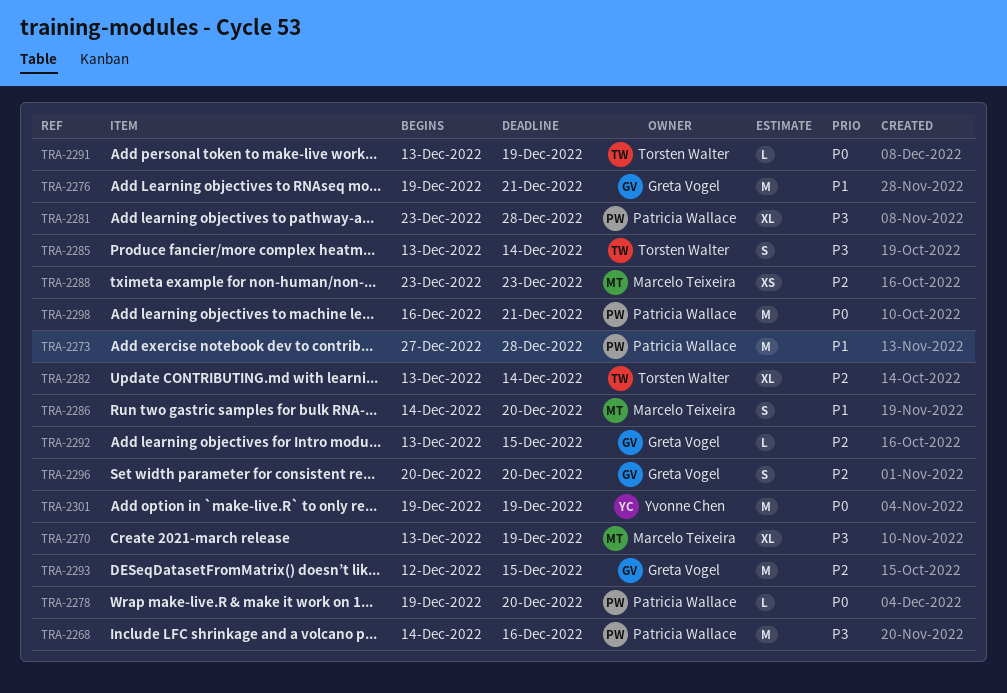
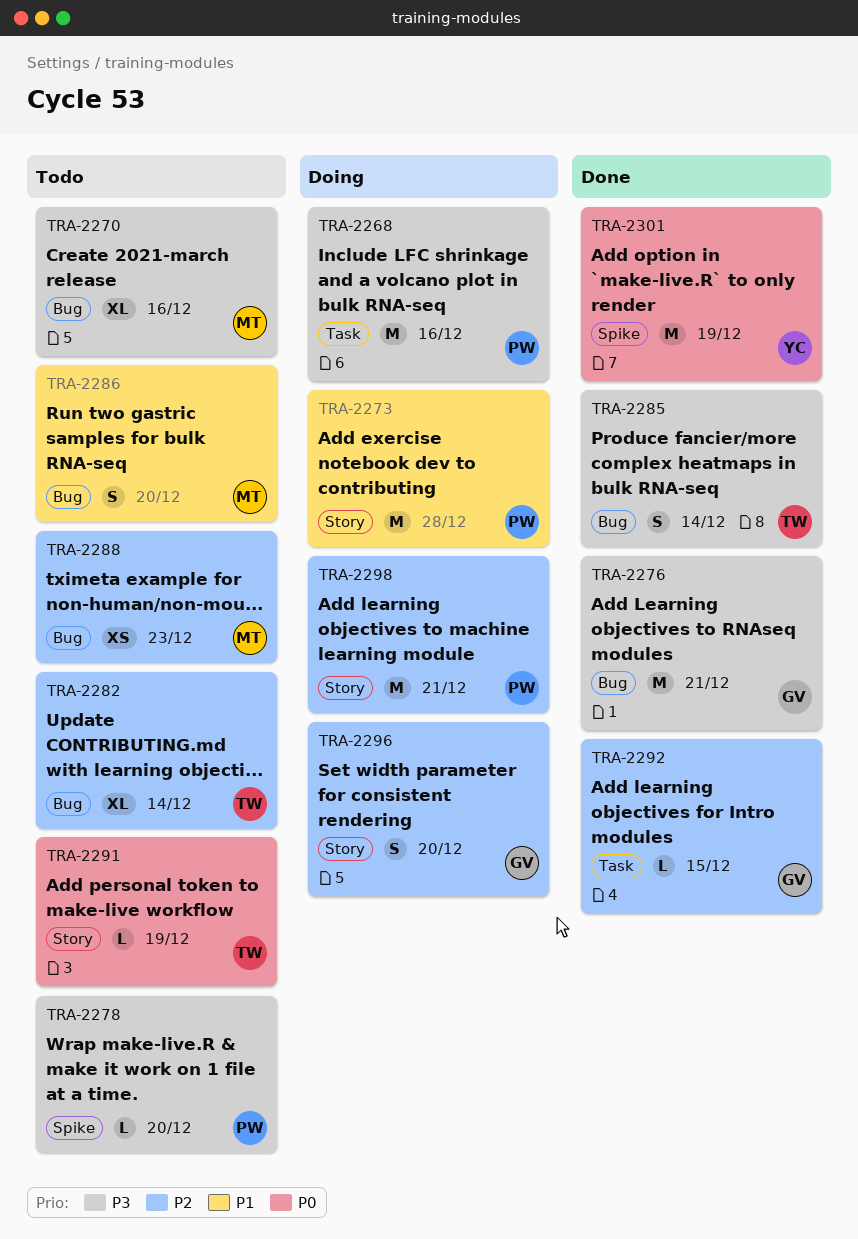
TRA-2270, due: Dec 19 -> Dec 16
TRA-2276, priority: P1 -> P3
TRA-2278, priority: P0 -> P3
TRA-2281: present -> none
TRA-2293: present -> none
TRA-2298, priority: P0 -> P2

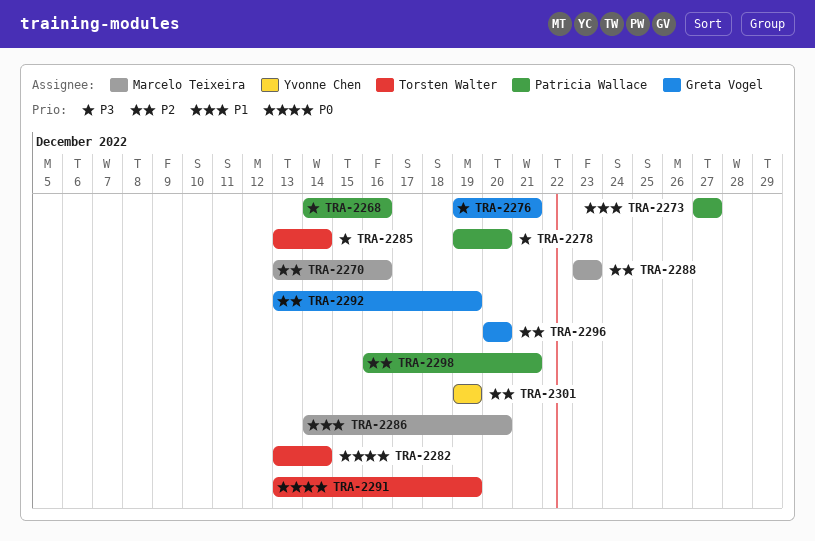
TRA-2270, priority: P3 -> P2
TRA-2273, due: Dec 28 -> Dec 27
TRA-2282, priority: P2 -> P0
TRA-2292, due: Dec 15 -> Dec 19
TRA-2301, priority: P0 -> P2

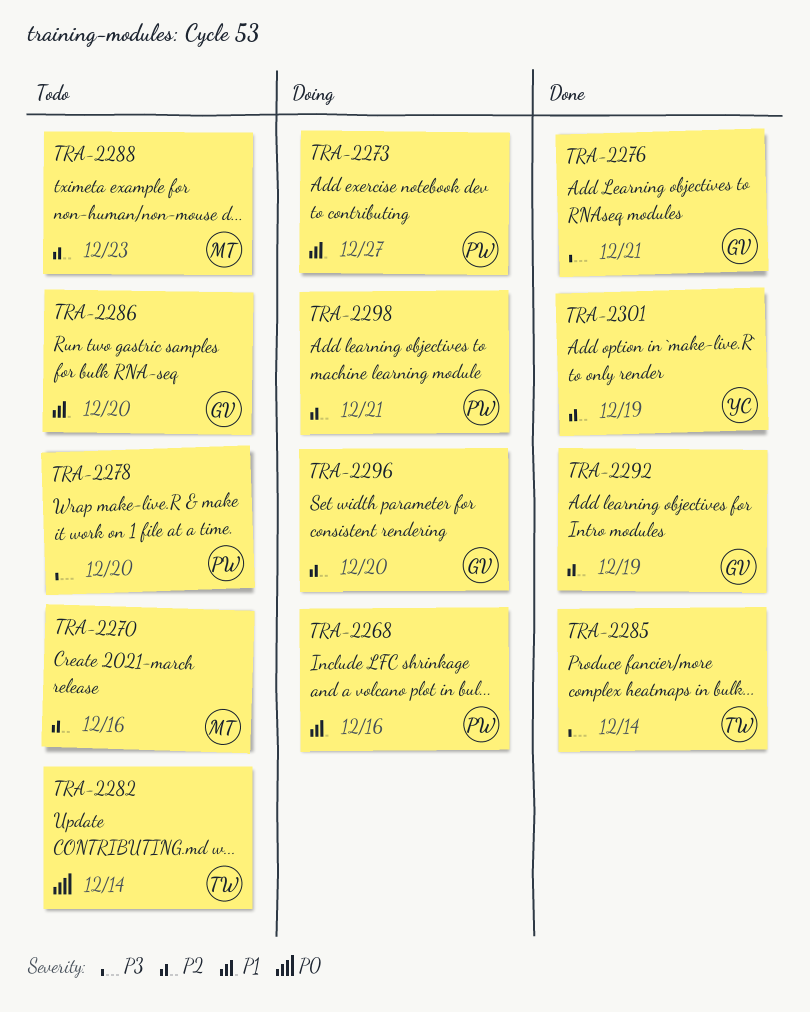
TRA-2268, priority: P3 -> P1
TRA-2286, owner: Marcelo Teixeira -> Greta Vogel
TRA-2291: present -> none

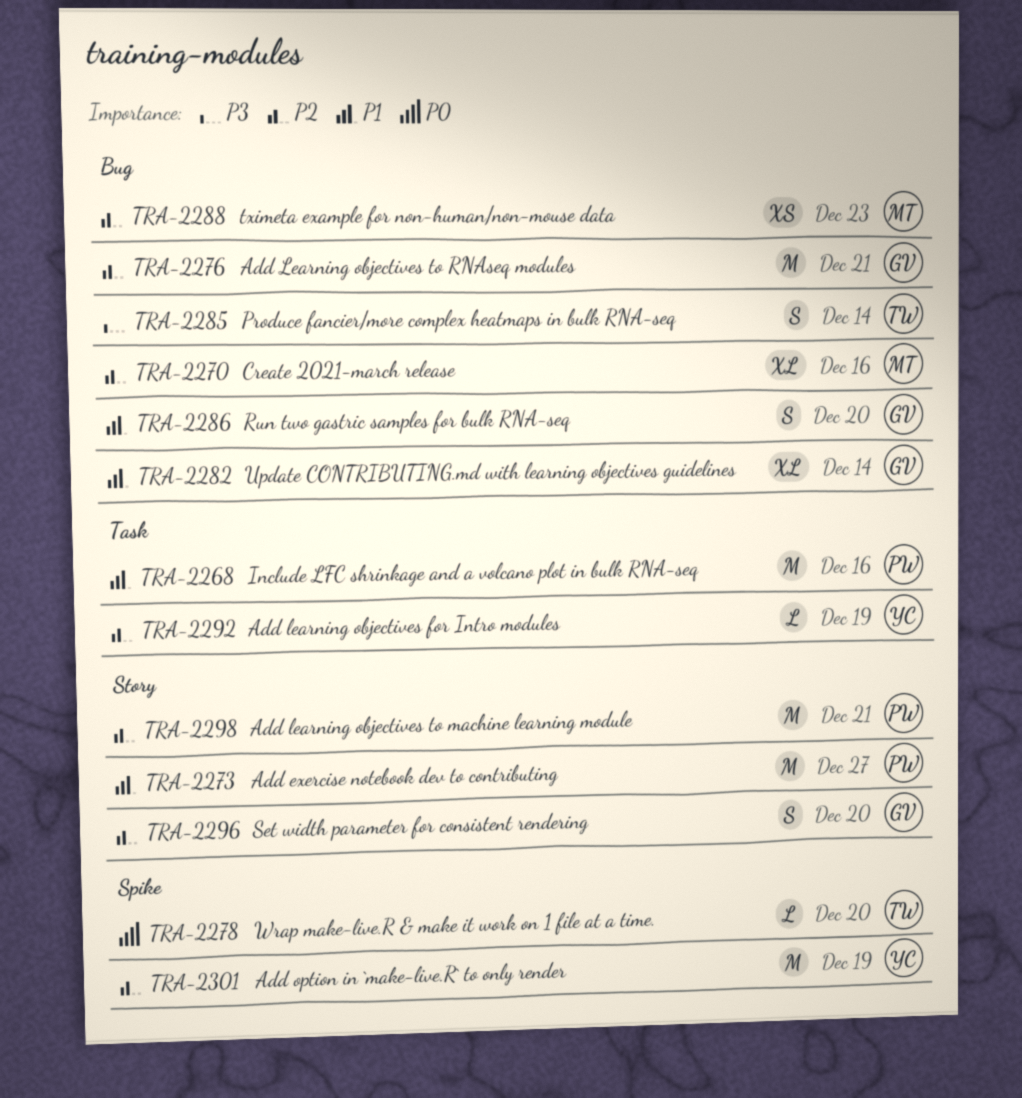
TRA-2276, priority: P3 -> P2
TRA-2278, owner: PW -> TW
TRA-2278, priority: P3 -> P0
TRA-2282, owner: TW -> GV
TRA-2282, priority: P0 -> P1
TRA-2292, owner: GV -> YC

